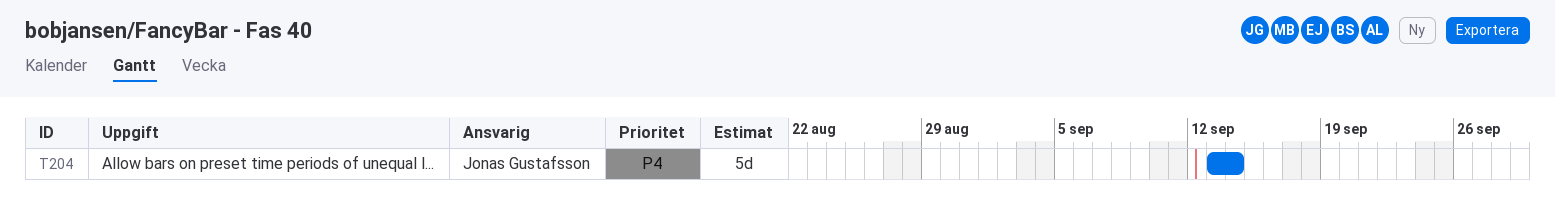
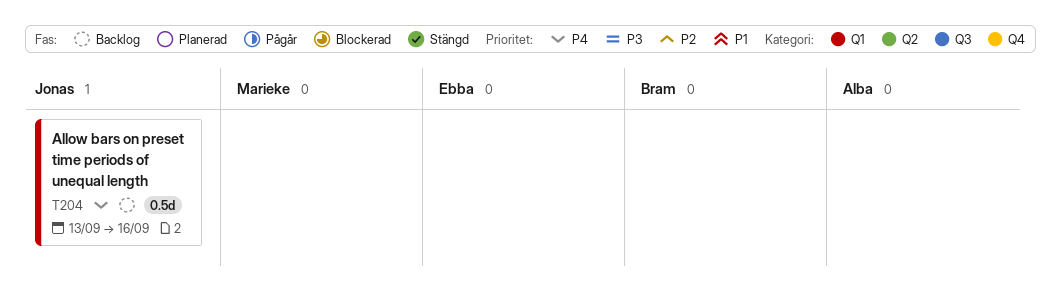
T204, estimate: 5d -> 0.5d
T204, due: Sep 14 -> Sep 16

